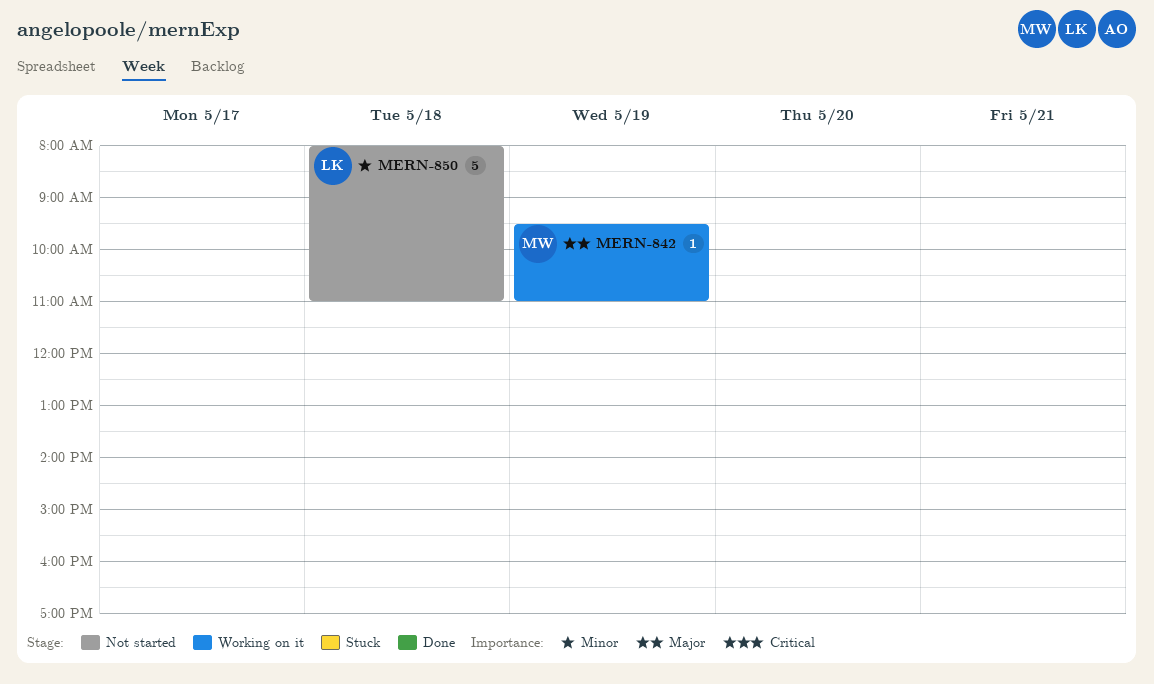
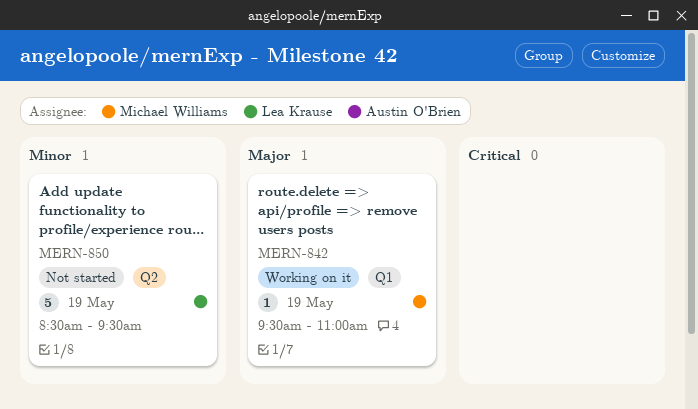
MERN-850, day: May 18 -> May 19
MERN-850, begins: 08:00 -> 08:30
MERN-850, ends: 11:00 -> 09:30

